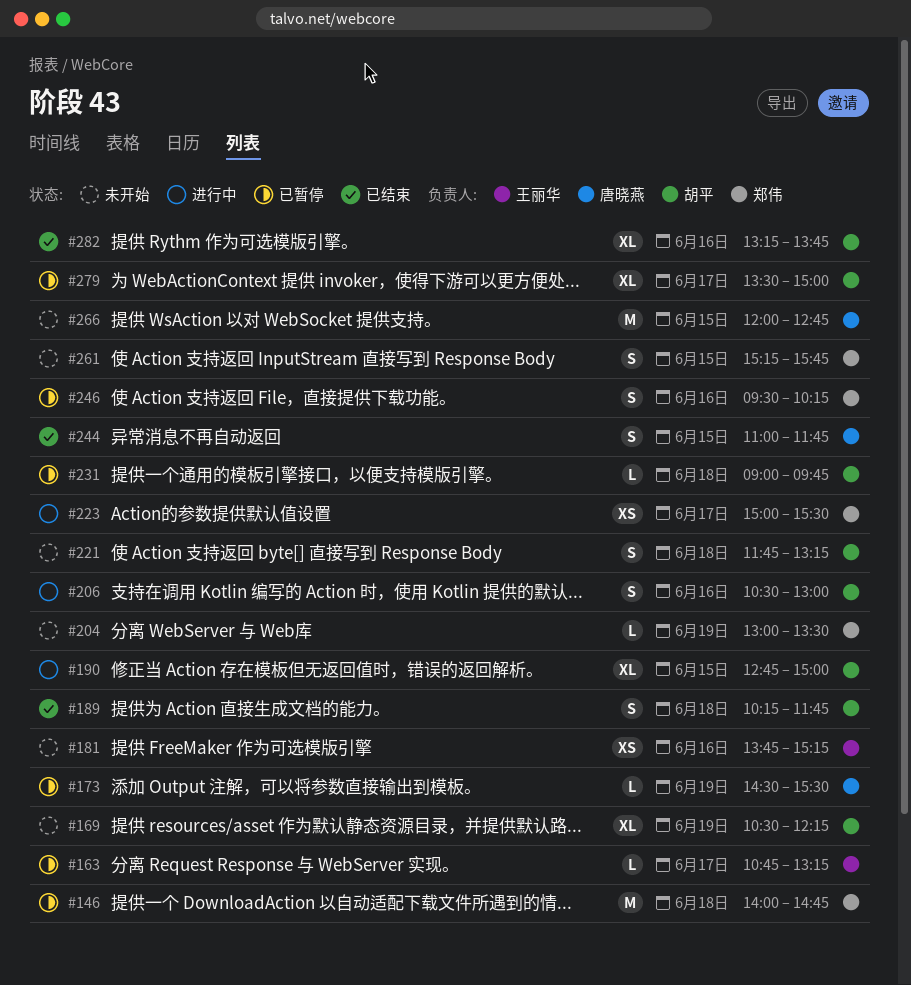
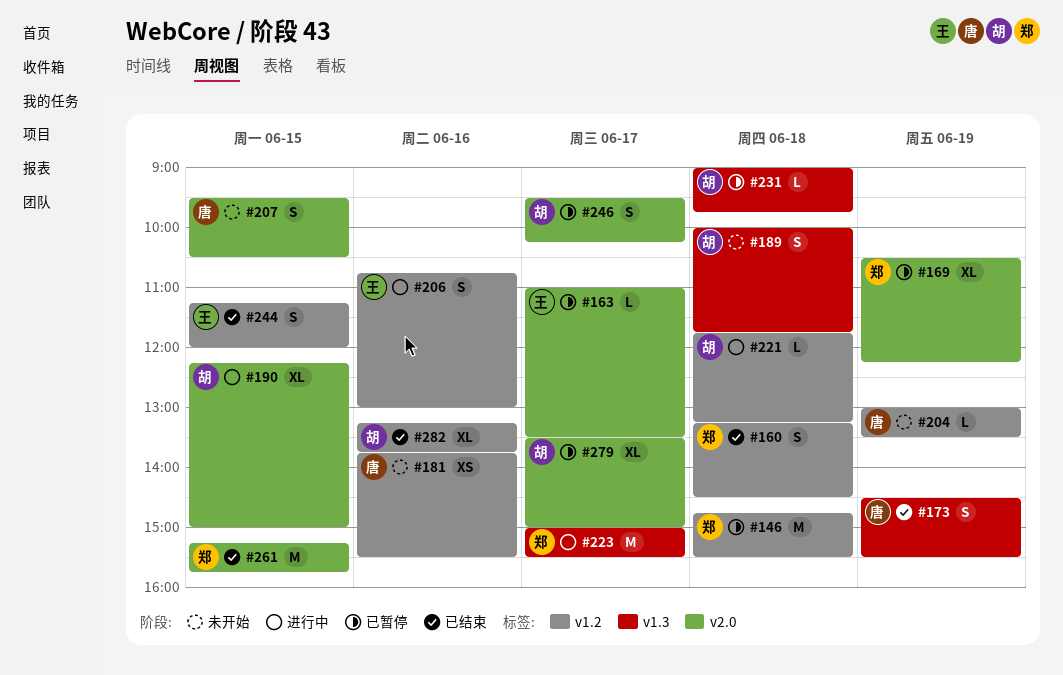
#146, begins: 14:00 -> 14:45
#146, ends: 14:45 -> 15:30
#160: none -> present
#163, begins: 10:45 -> 11:00
#163, ends: 13:15 -> 13:30
#169, status: 未开始 -> 已暂停
#169, owner: 胡平 -> 郑伟
#173, status: 已暂停 -> 已结束
#173, estimate: L -> S
#181, owner: 王丽华 -> 唐晓燕
#181, ends: 15:15 -> 15:30
#189, status: 已结束 -> 未开始
#189, begins: 10:15 -> 10:00
#190, begins: 12:45 -> 12:15
#204, owner: 郑伟 -> 唐晓燕
#206, owner: 胡平 -> 王丽华
#206, begins: 10:30 -> 10:45
#207: none -> present
#221, status: 未开始 -> 进行中
#221, estimate: S -> L
#223, estimate: XS -> M
#244, owner: 唐晓燕 -> 王丽华
#244, begins: 11:00 -> 11:15
#244, ends: 11:45 -> 12:00
#246, owner: 郑伟 -> 胡平
#246, day: Jun 16 -> Jun 17
#261, status: 未开始 -> 已结束
#261, estimate: S -> M
#266: present -> none

